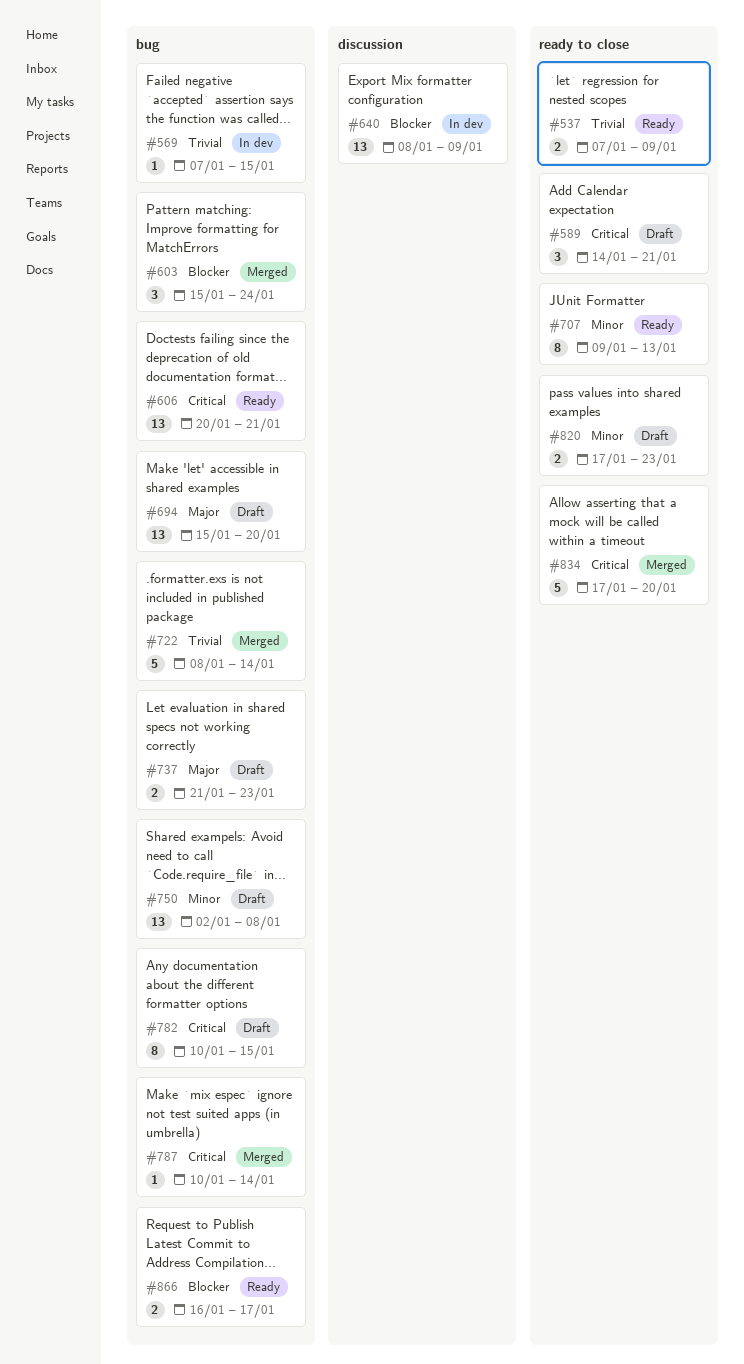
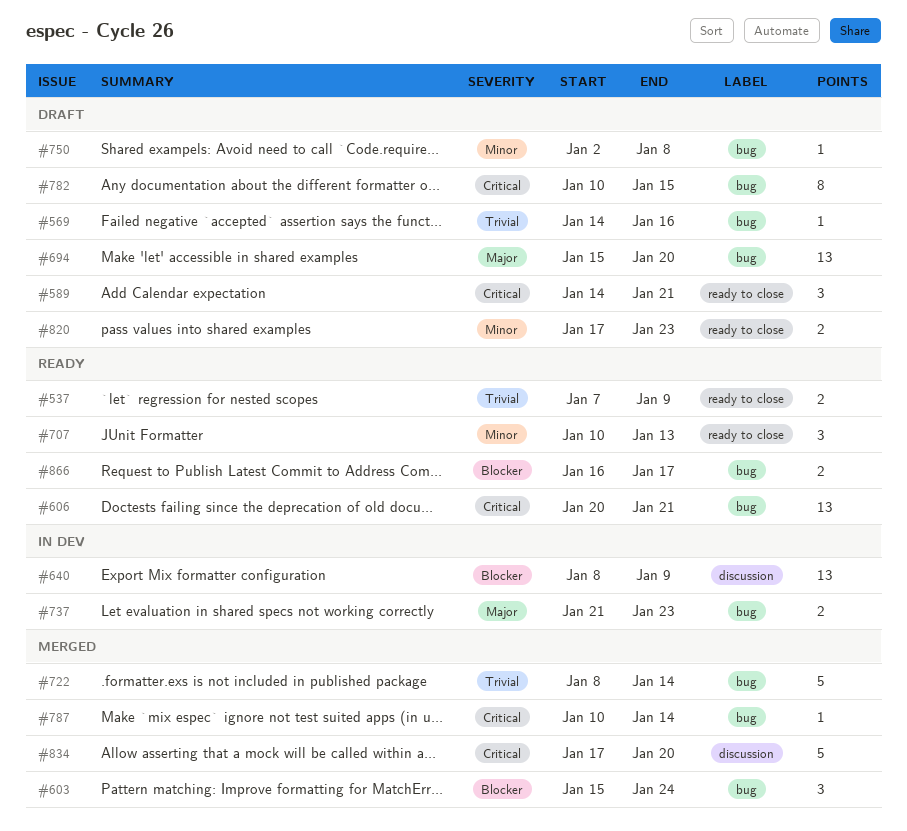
#569, status: In dev -> Draft
#569, start: Jan 7 -> Jan 14
#569, due: Jan 15 -> Jan 16
#707, estimate: 8 -> 3
#707, start: Jan 9 -> Jan 10
#737, status: Draft -> In dev
#750, estimate: 13 -> 1
#834, label: ready to close -> discussion

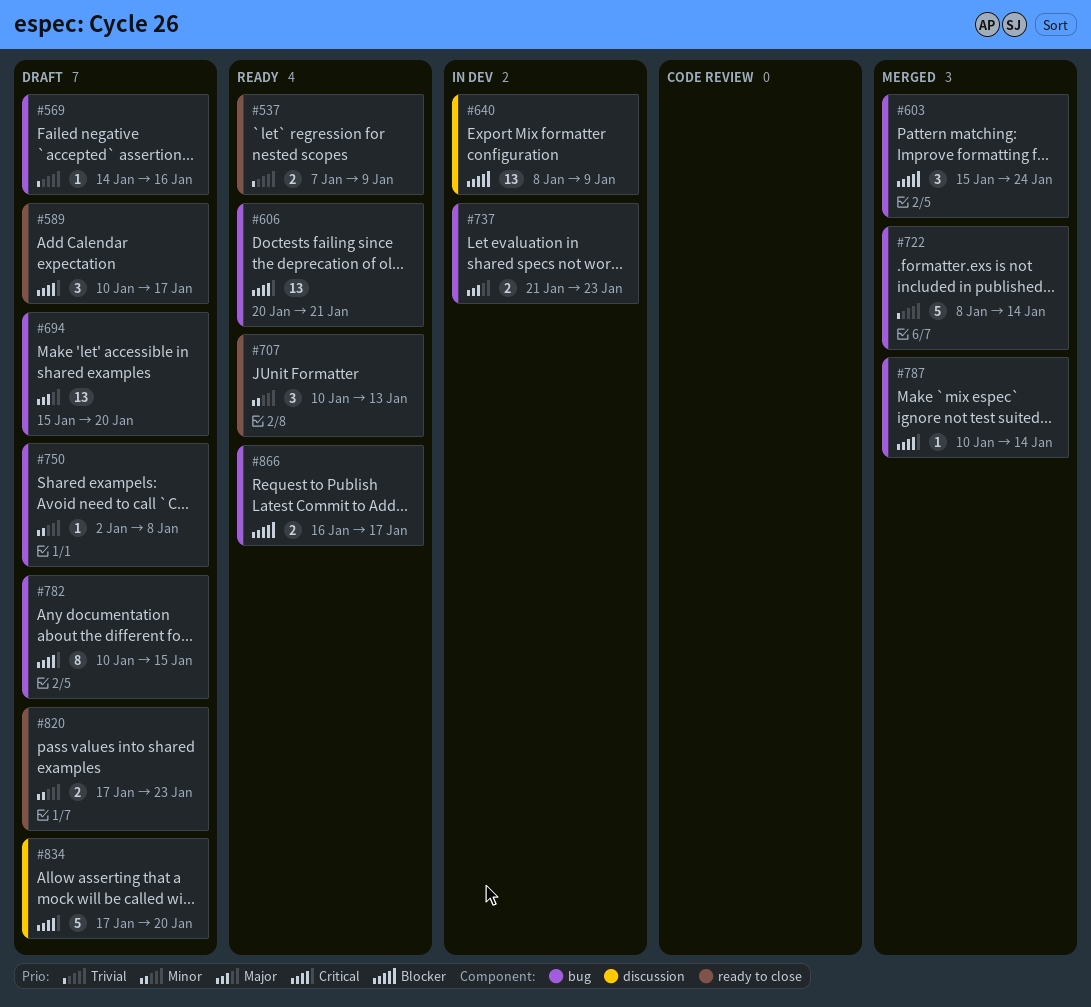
#589, start: Jan 14 -> Jan 10
#589, due: Jan 21 -> Jan 17
#834, status: Merged -> Draft

